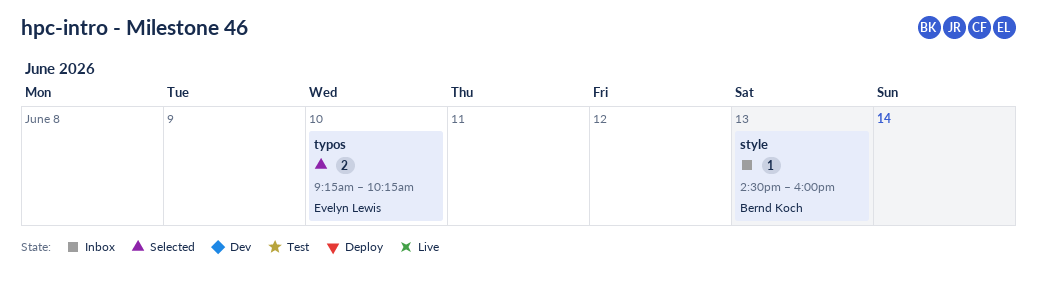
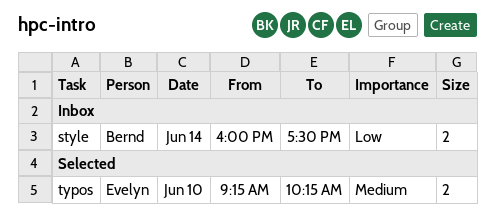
style, estimate: 1 -> 2
style, day: Jun 13 -> Jun 14
style, begins: 14:30 -> 16:00
style, ends: 16:00 -> 17:30

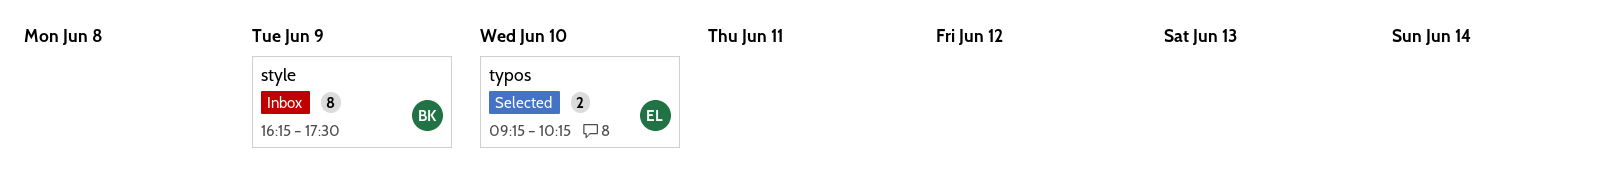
style, estimate: 2 -> 8
style, day: Jun 14 -> Jun 9
style, begins: 16:00 -> 16:15

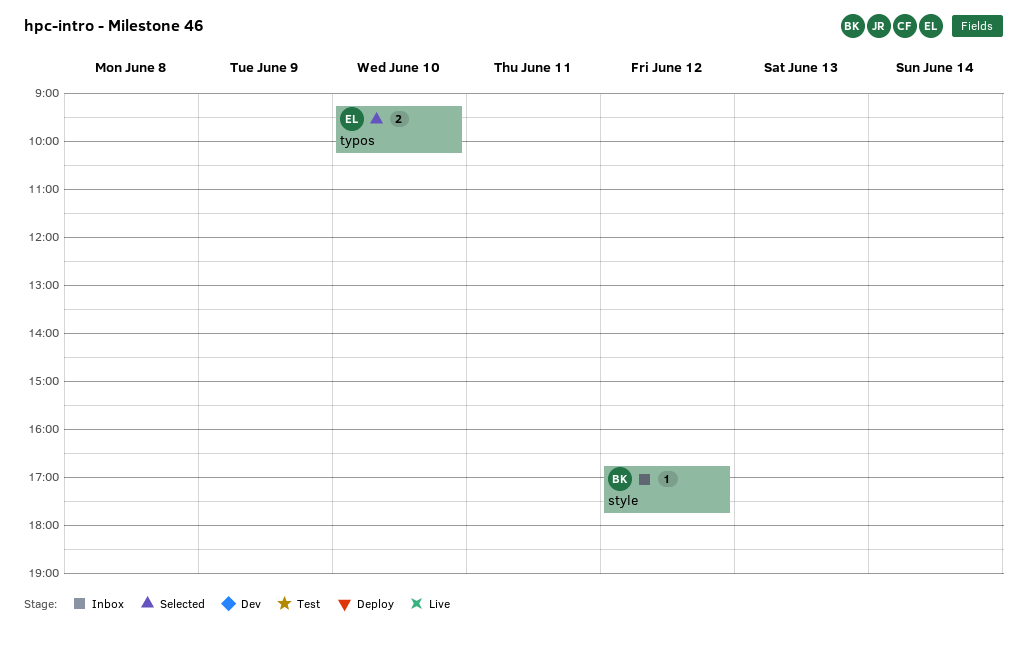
style, estimate: 8 -> 1
style, day: Jun 9 -> Jun 12
style, begins: 16:15 -> 16:45
style, ends: 17:30 -> 17:45

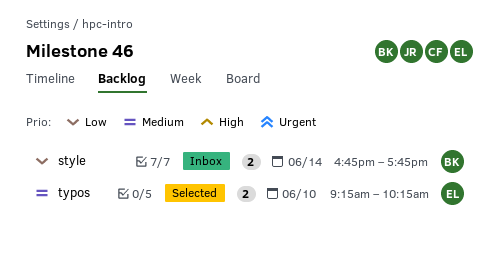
style, estimate: 1 -> 2
style, day: Jun 12 -> Jun 14

